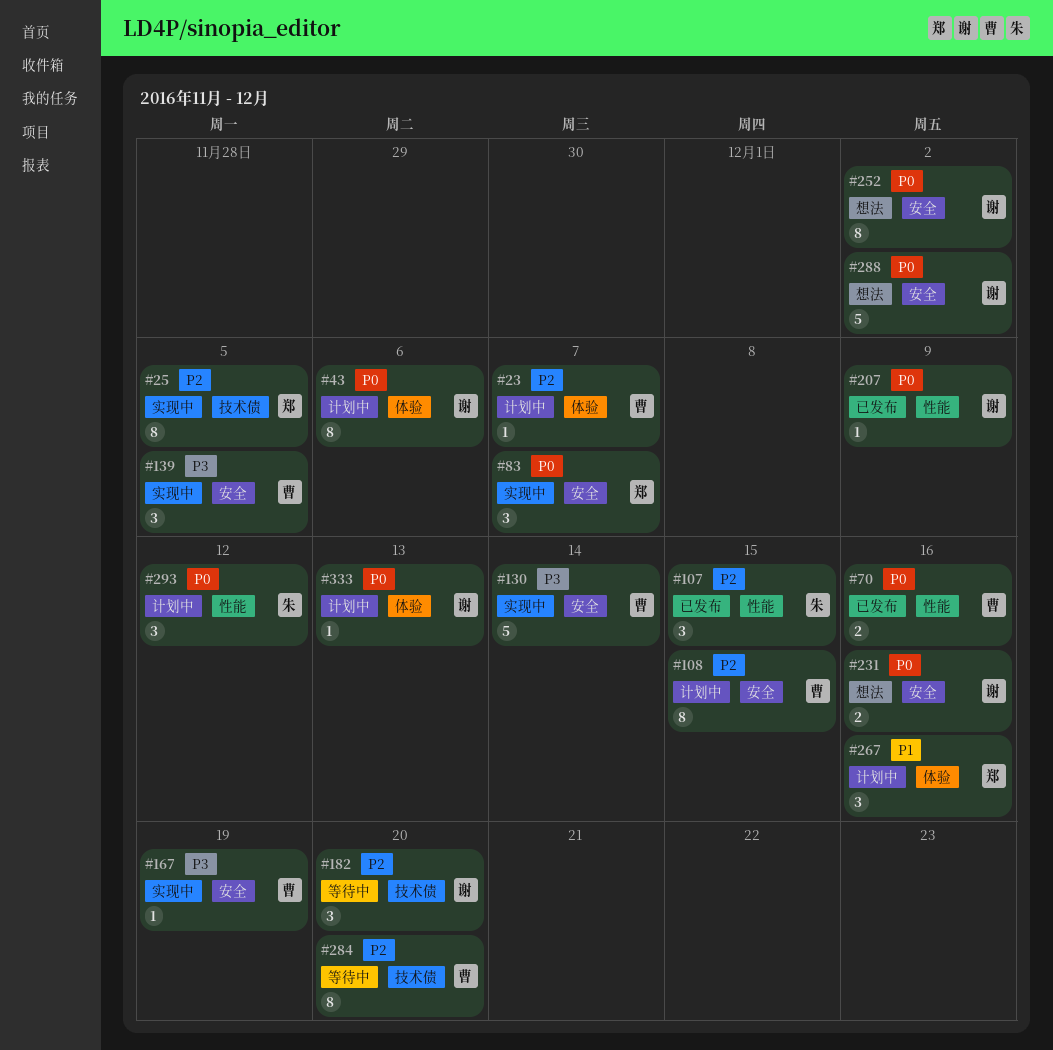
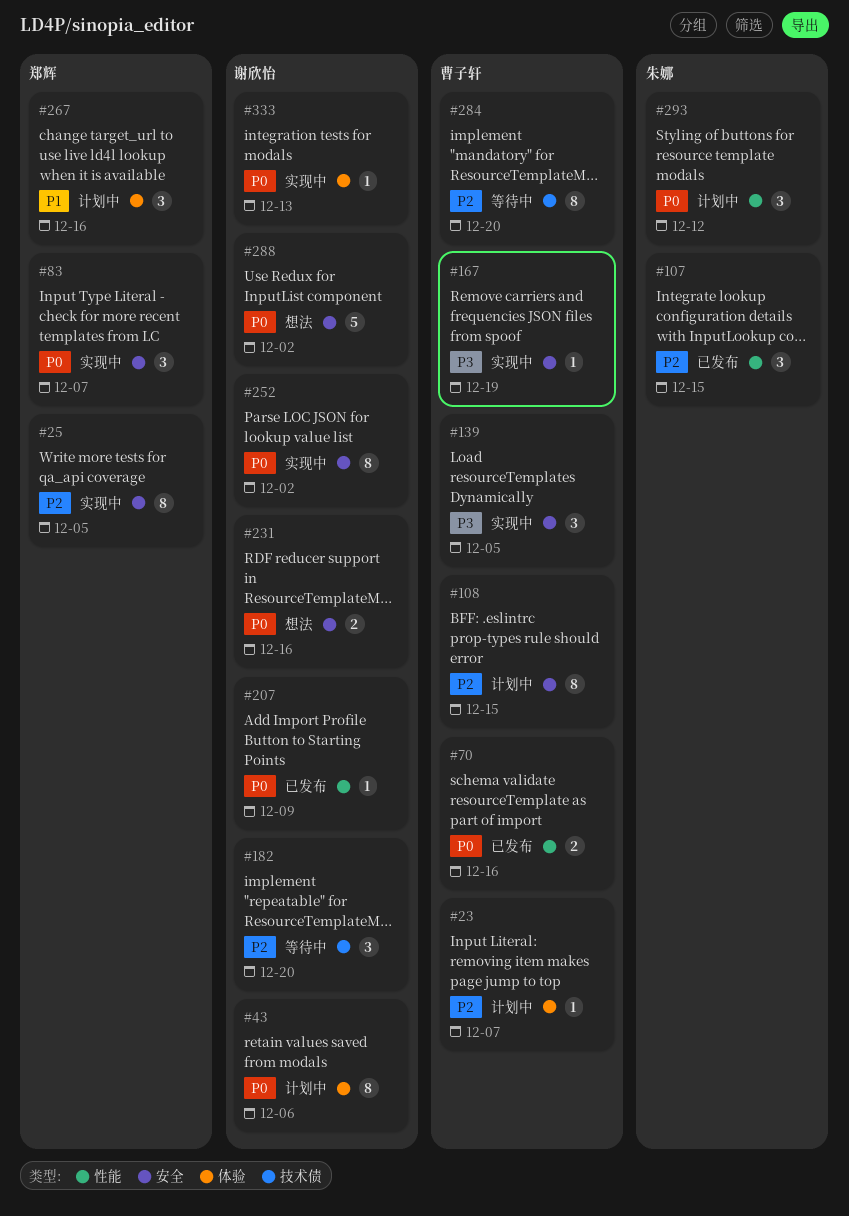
#25, label: 技术债 -> 安全
#130: present -> none
#252, status: 想法 -> 实现中
#333, status: 计划中 -> 实现中

